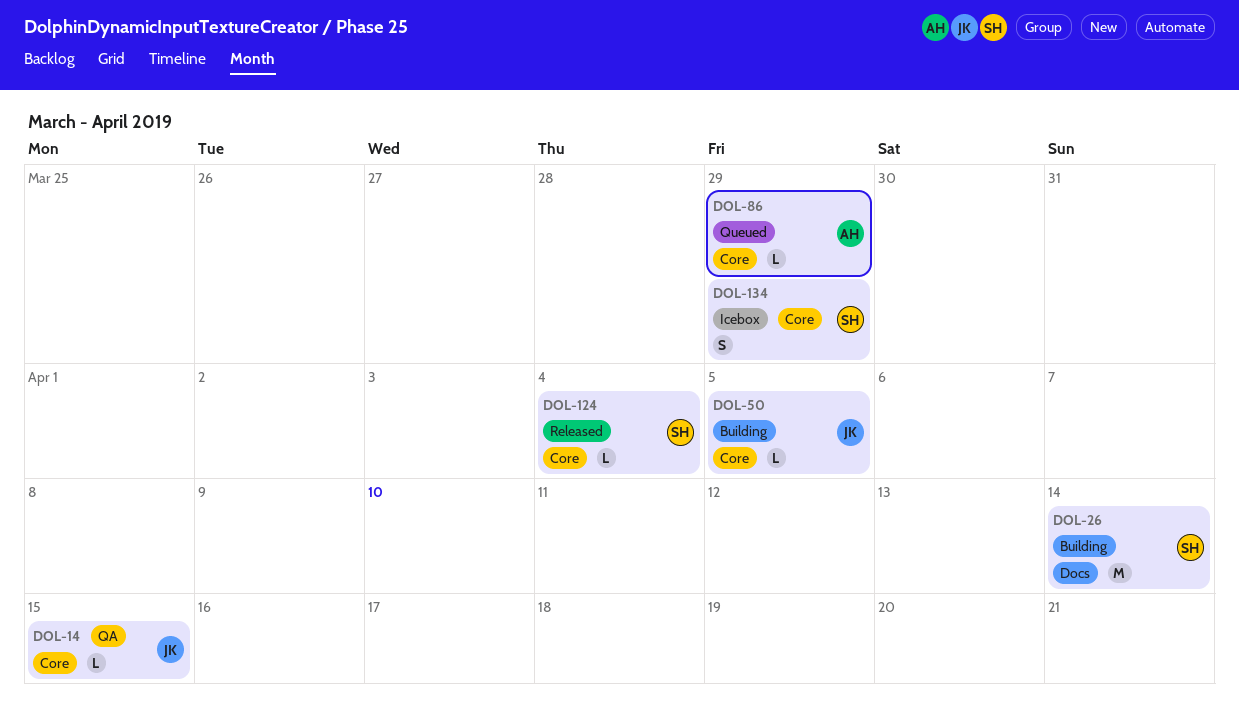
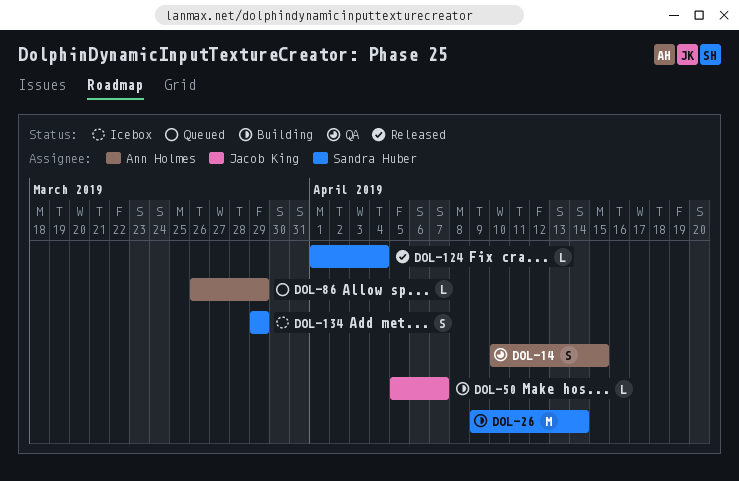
DOL-14, owner: Jacob King -> Ann Holmes
DOL-14, estimate: L -> S
DOL-50, due: Apr 5 -> Apr 7

